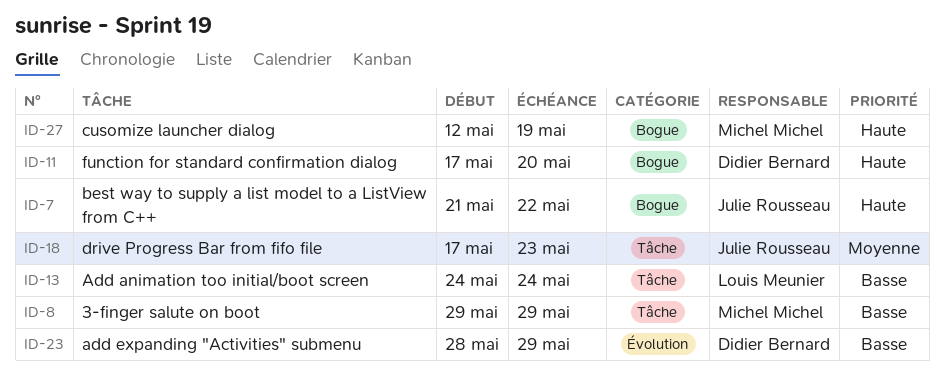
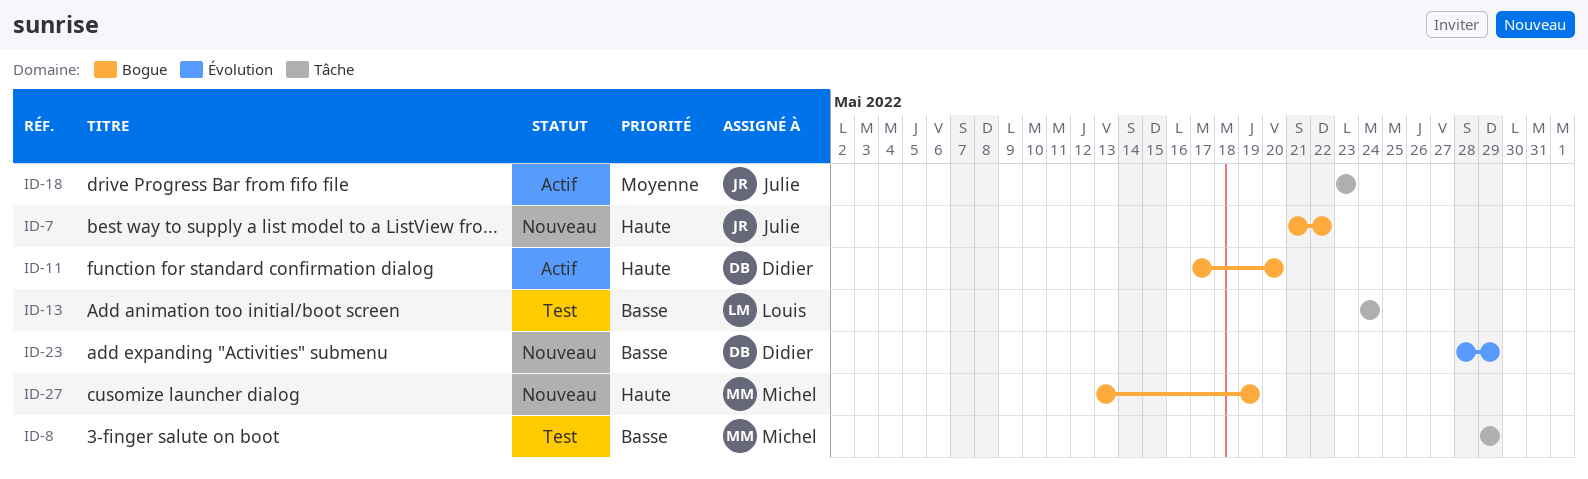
ID-18, start: May 17 -> May 23
ID-27, start: May 12 -> May 13

